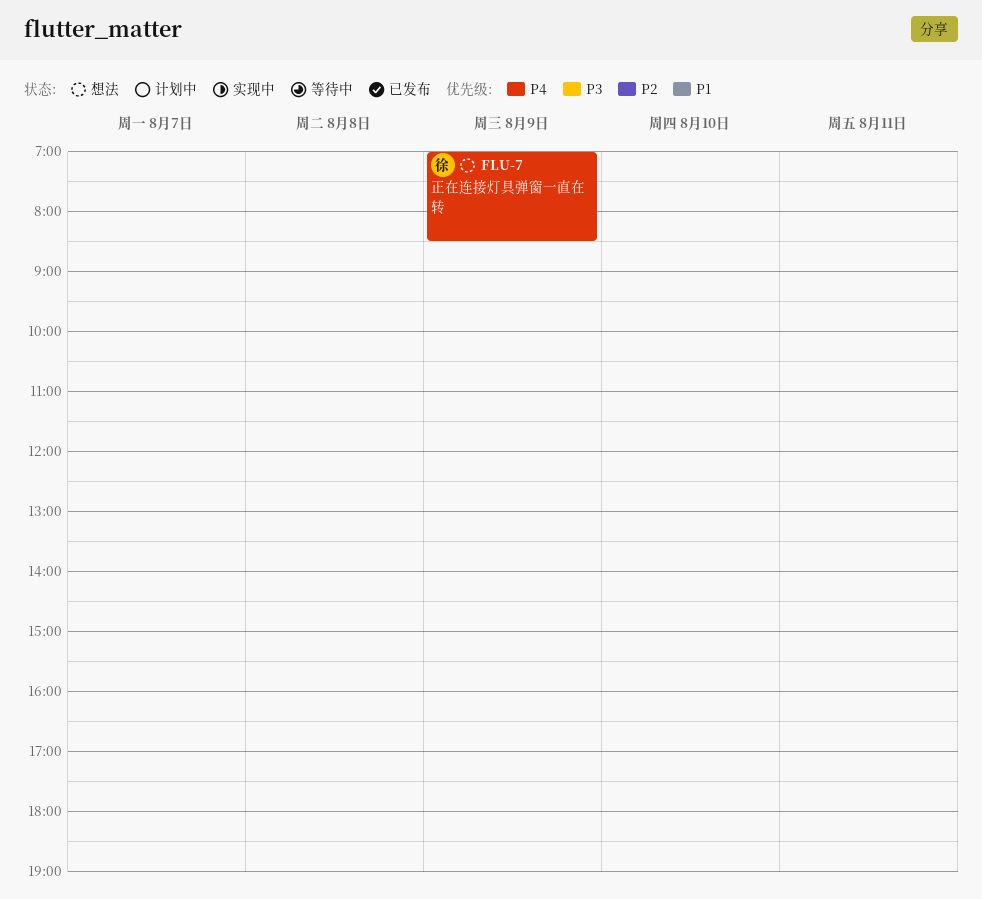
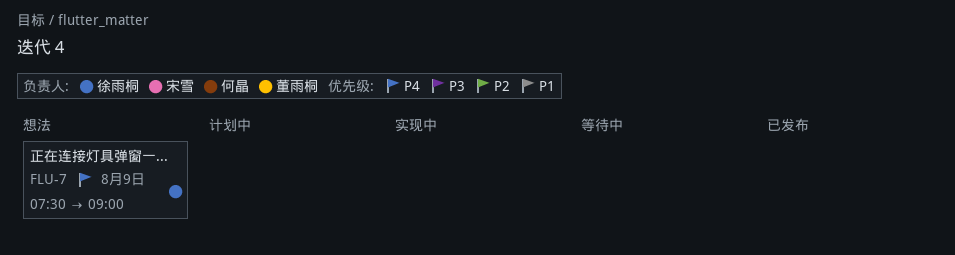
FLU-7, begins: 07:00 -> 07:30
FLU-7, ends: 08:30 -> 09:00

